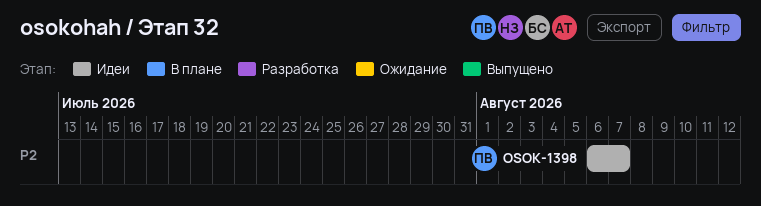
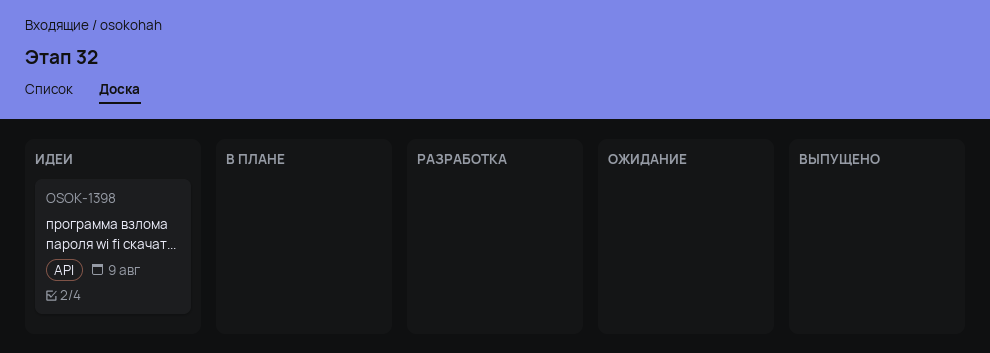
OSOK-1398, due: Aug 7 -> Aug 9

